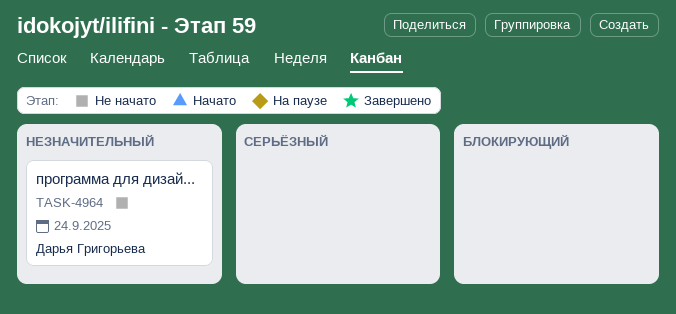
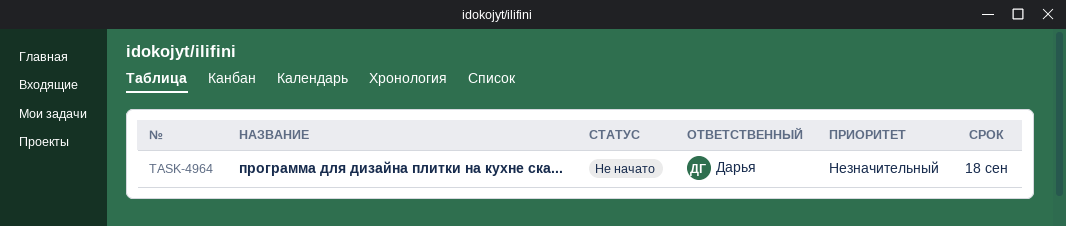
TASK-4964, due: Sep 24 -> Sep 18

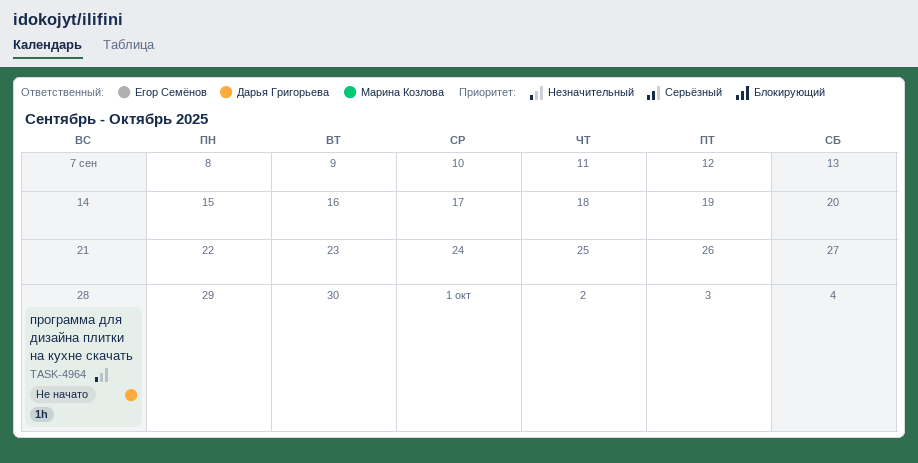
TASK-4964, due: Sep 18 -> Sep 28

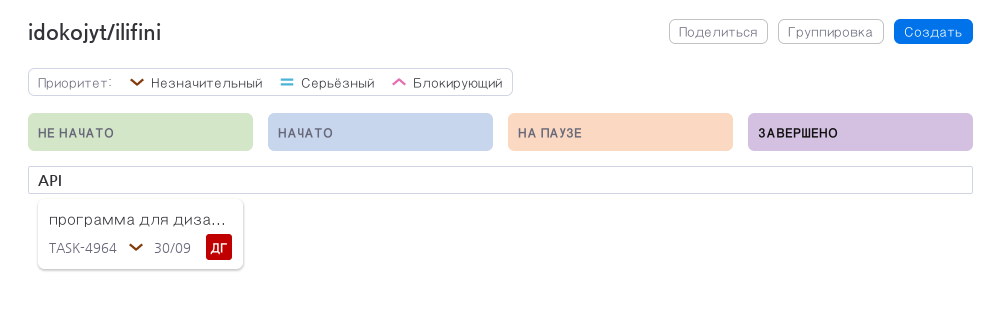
TASK-4964, due: Sep 28 -> Sep 30

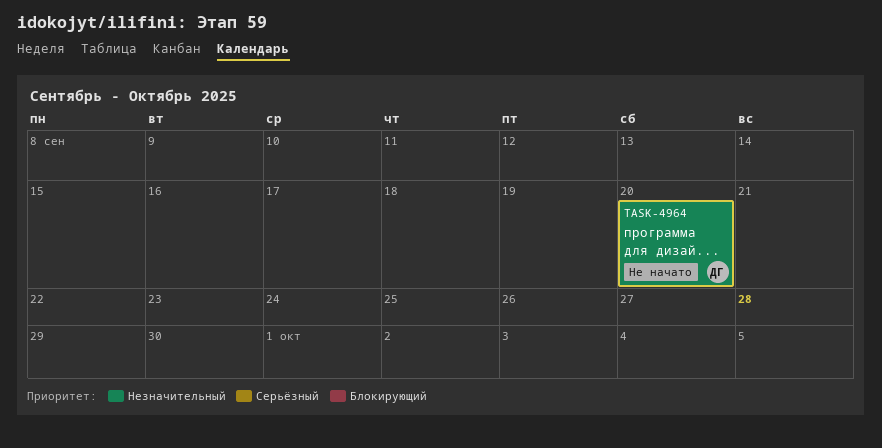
TASK-4964, due: Sep 30 -> Sep 20

